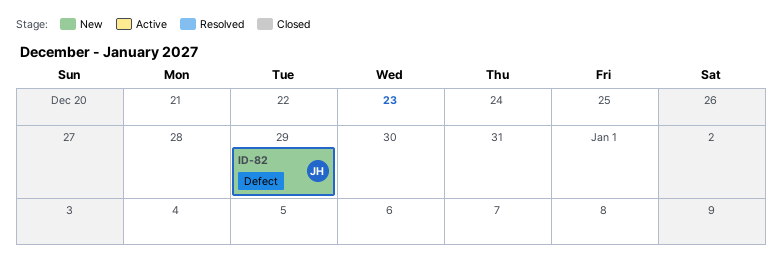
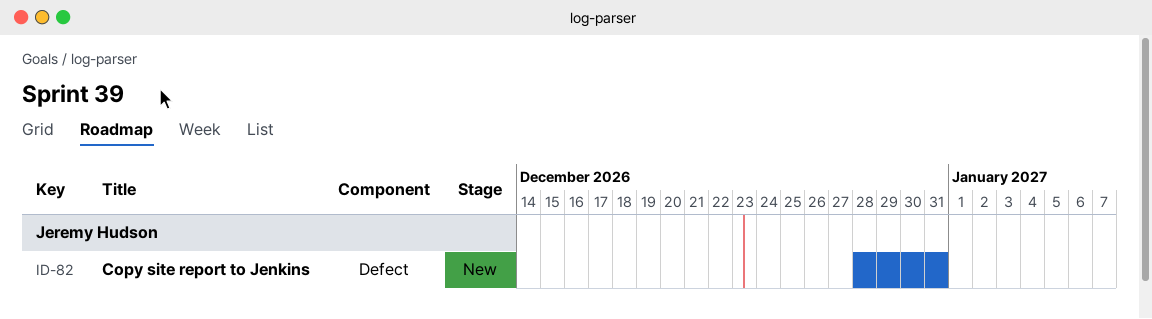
ID-82, due: Dec 29 -> Dec 31

